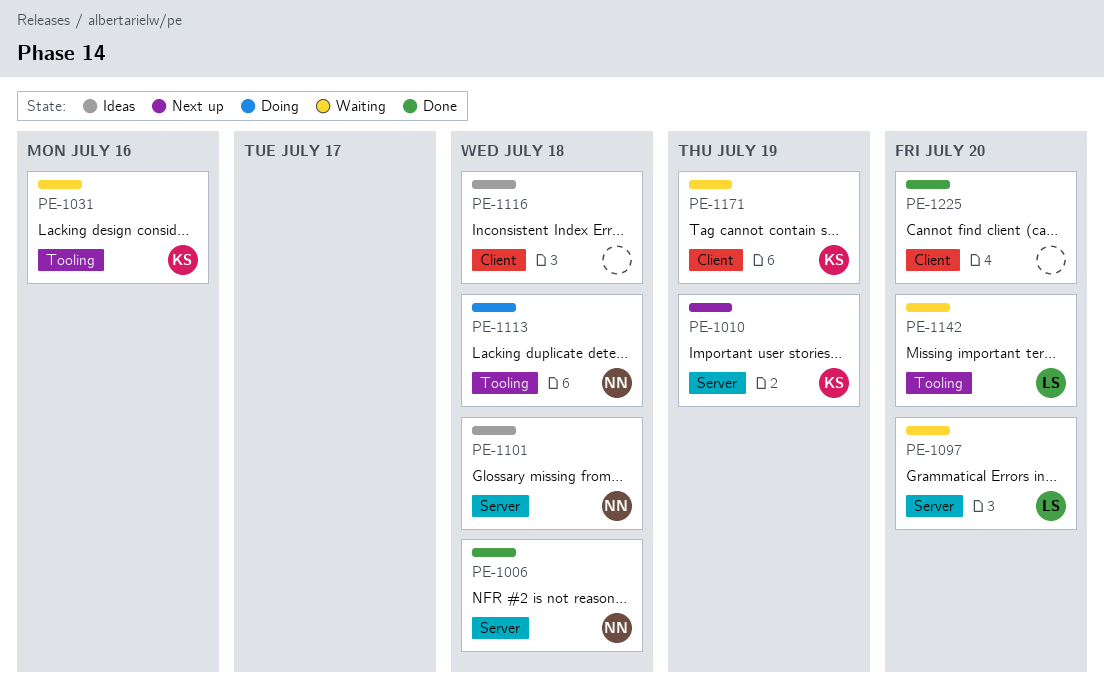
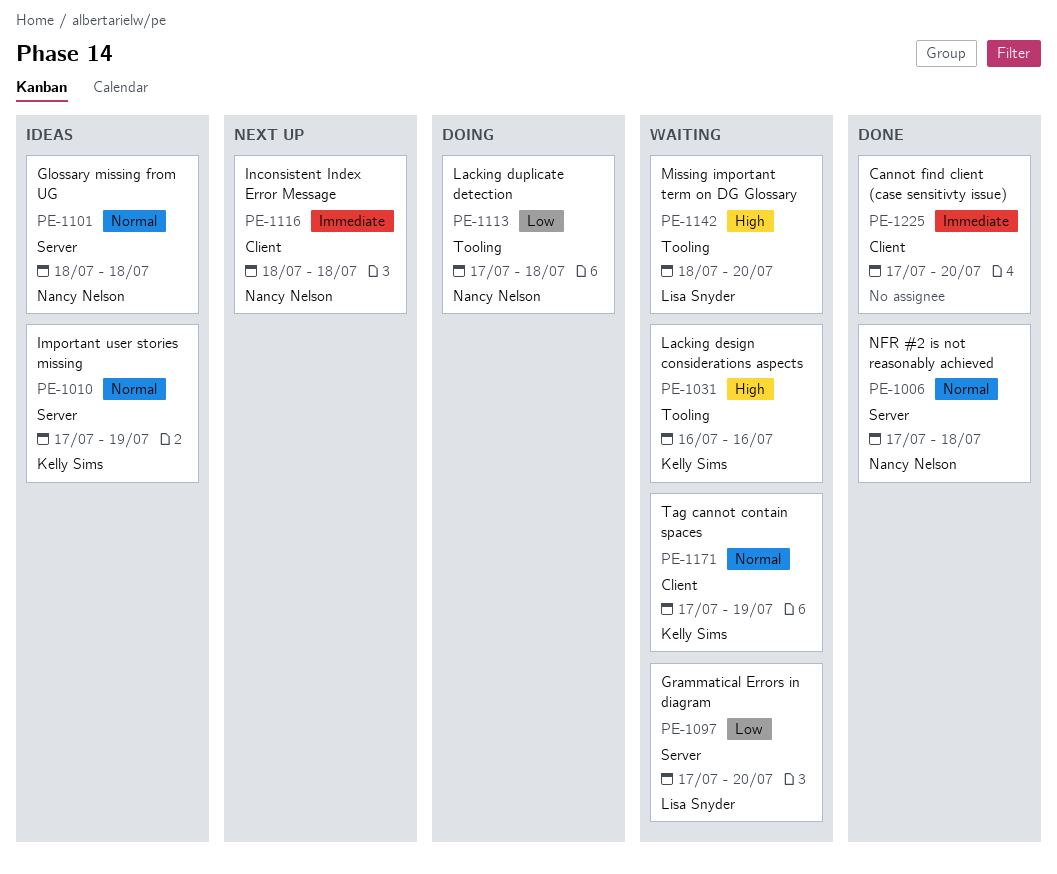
PE-1010, status: Next up -> Ideas
PE-1116, status: Ideas -> Next up
PE-1116, owner: none -> Nancy Nelson

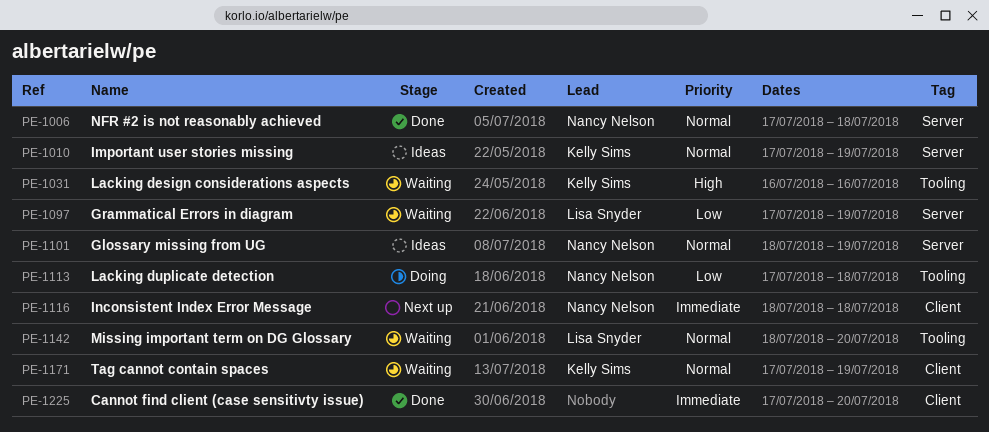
PE-1097, due: Jul 20 -> Jul 19
PE-1101, due: Jul 18 -> Jul 19
PE-1142, priority: High -> Normal

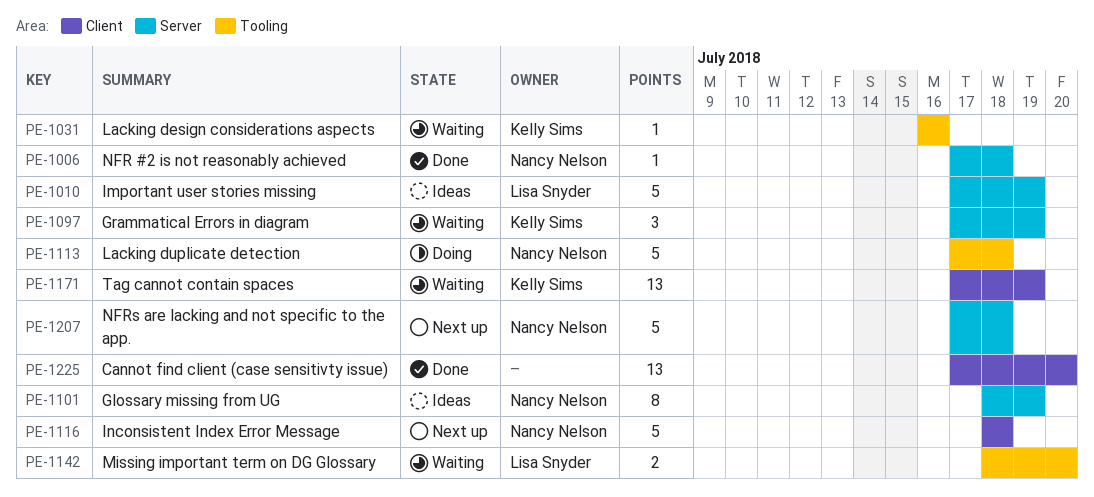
PE-1010, owner: Kelly Sims -> Lisa Snyder
PE-1097, owner: Lisa Snyder -> Kelly Sims
PE-1207: none -> present

